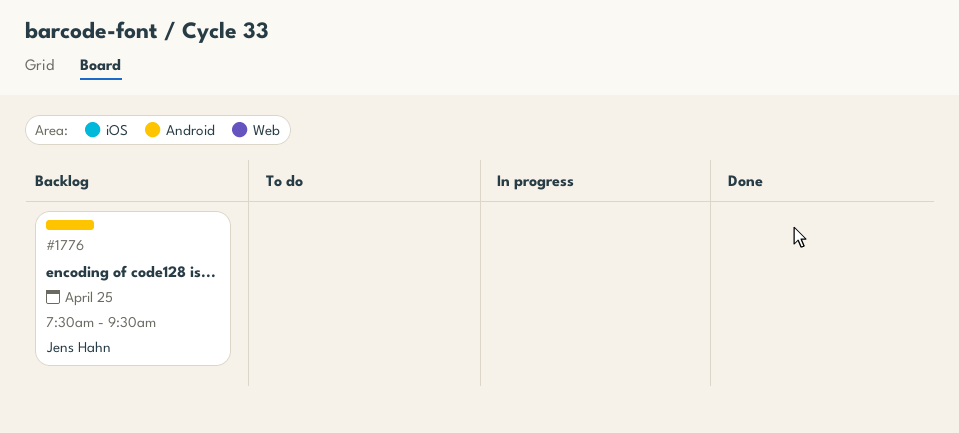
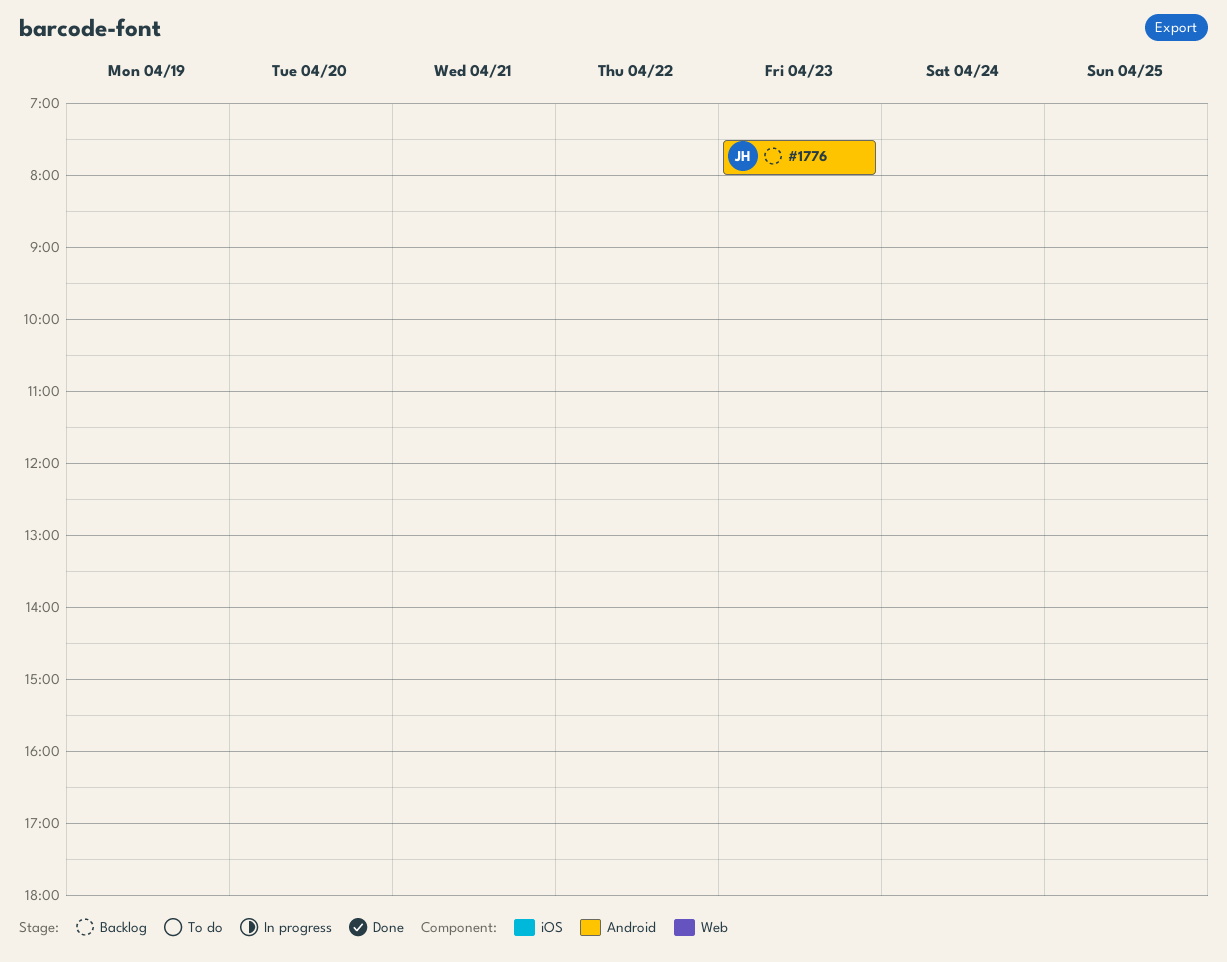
#1776, day: Apr 25 -> Apr 23
#1776, ends: 09:30 -> 08:00

